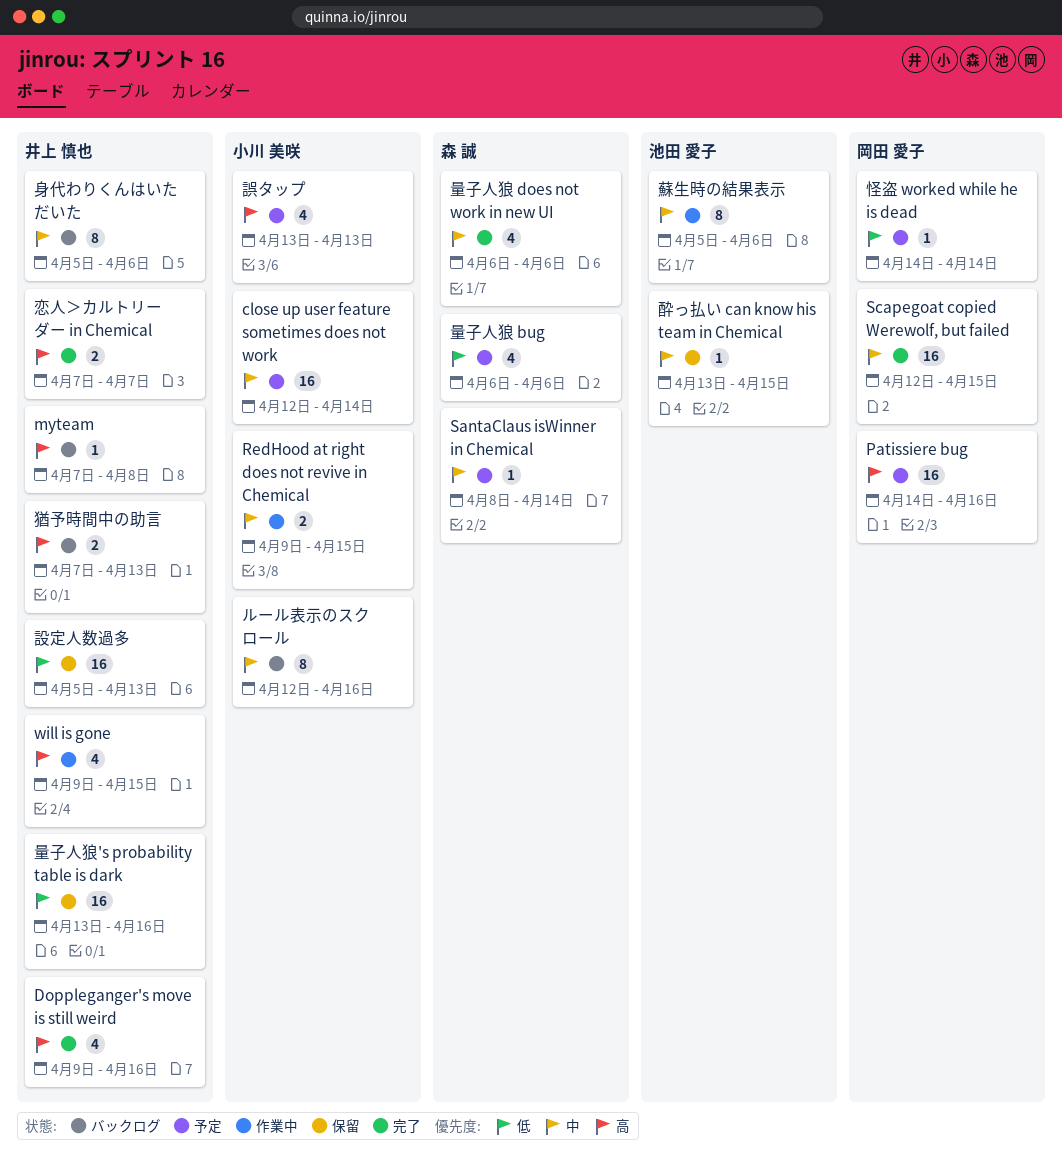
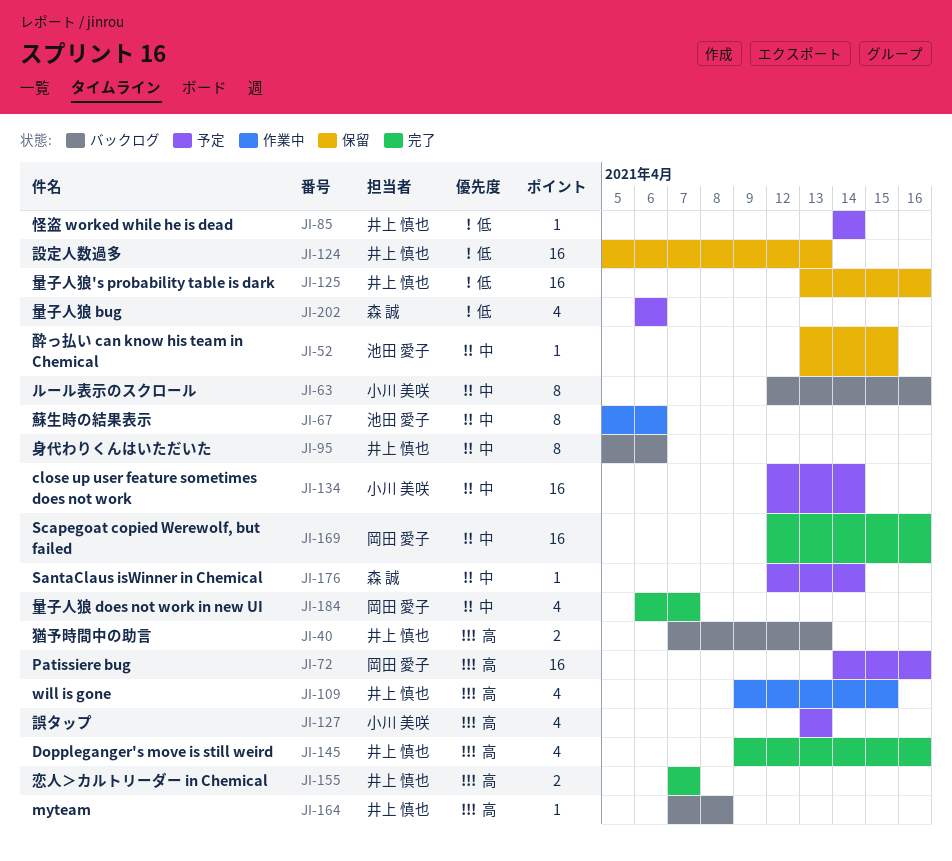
RedHood at right does not revive in Chemical: present -> none
SantaClaus isWinner in Chemical, start: Apr 8 -> Apr 12
Scapegoat copied Werewolf, but failed, due: Apr 15 -> Apr 16
怪盗 worked while he is dead, owner: 岡田 愛子 -> 井上 慎也
量子人狼 does not work in new UI, owner: 森 誠 -> 岡田 愛子
量子人狼 does not work in new UI, due: Apr 6 -> Apr 7

